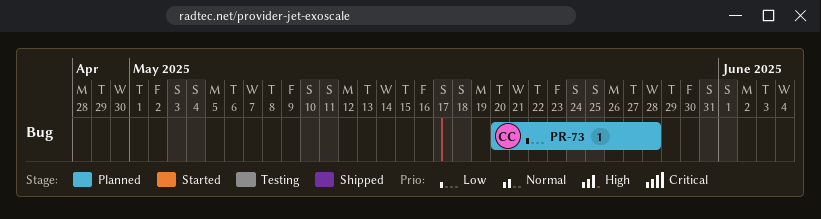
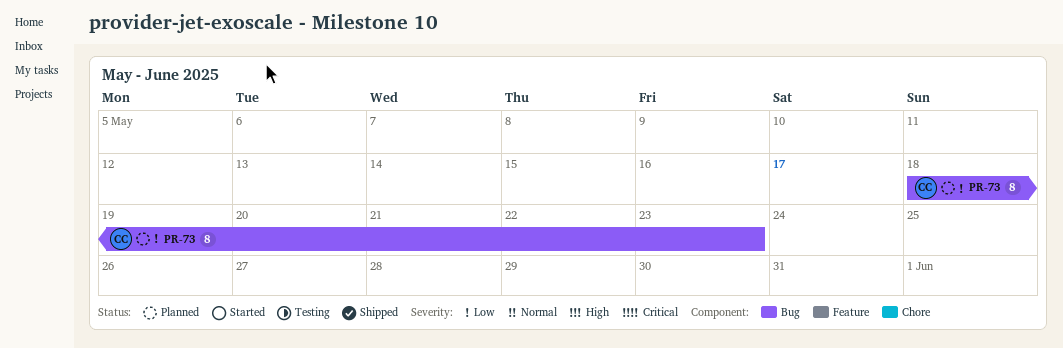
PR-73, estimate: 1 -> 8
PR-73, start: May 20 -> May 18
PR-73, due: May 28 -> May 23

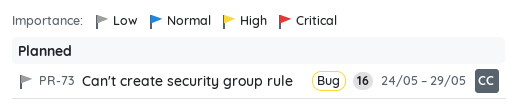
PR-73, estimate: 8 -> 16
PR-73, start: May 18 -> May 24
PR-73, due: May 23 -> May 29

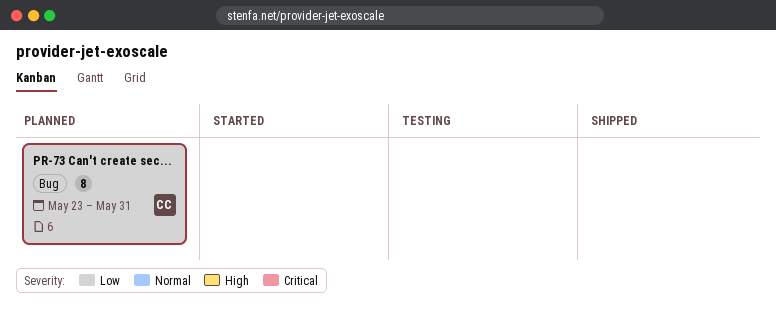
PR-73, estimate: 16 -> 8
PR-73, start: May 24 -> May 23
PR-73, due: May 29 -> May 31

